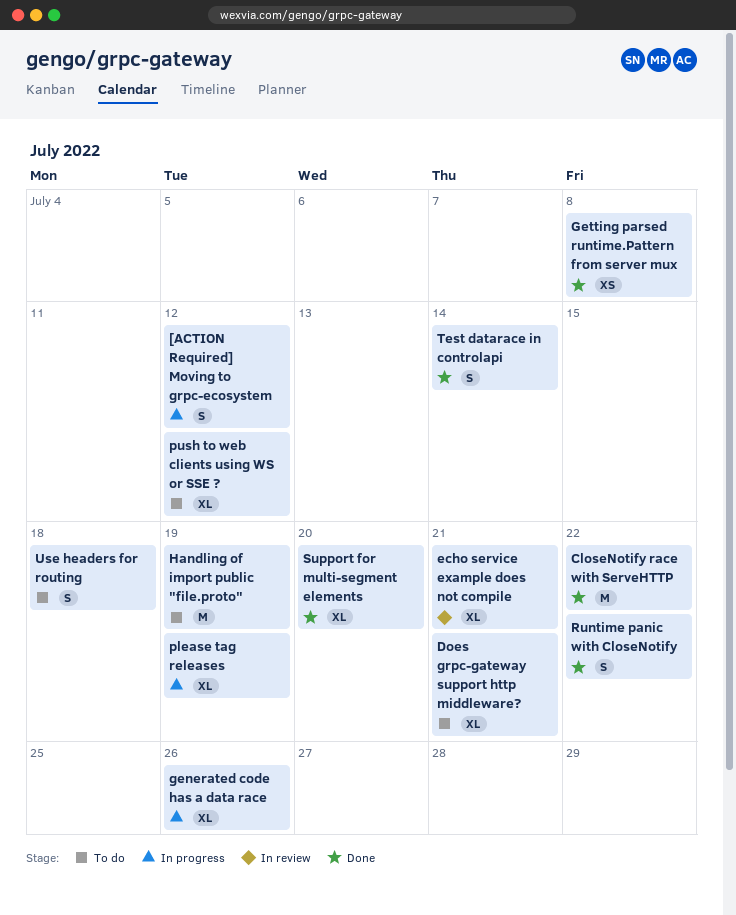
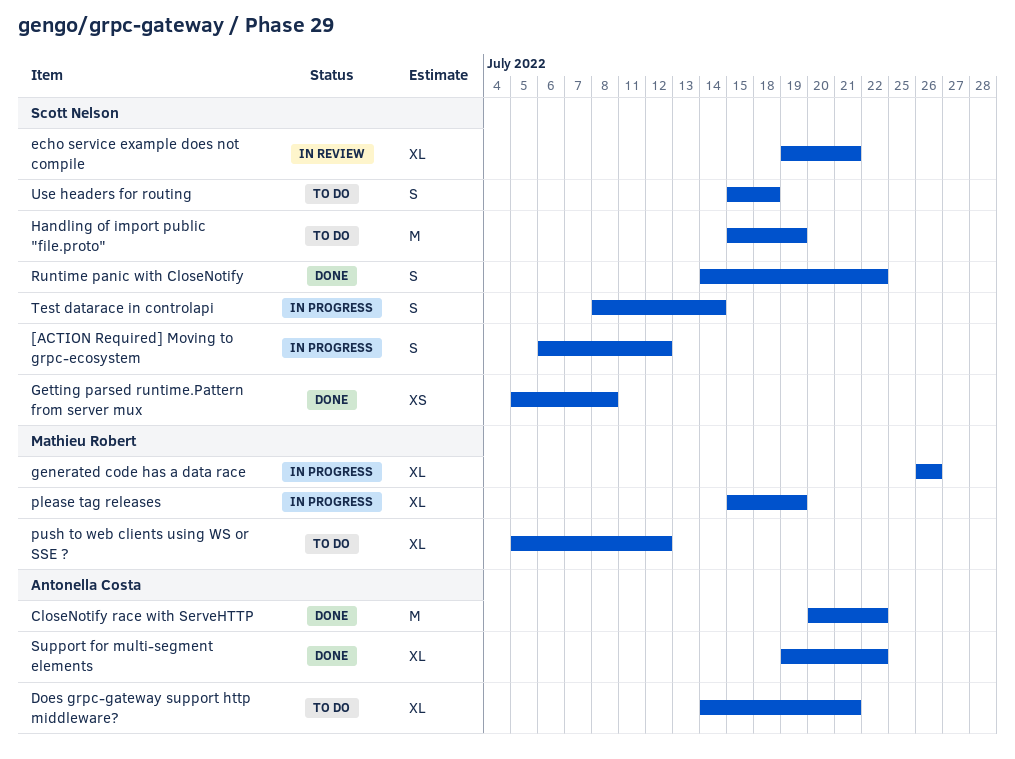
Support for multi-segment elements, due: Jul 20 -> Jul 22
Test datarace in controlapi, status: Done -> In progress

